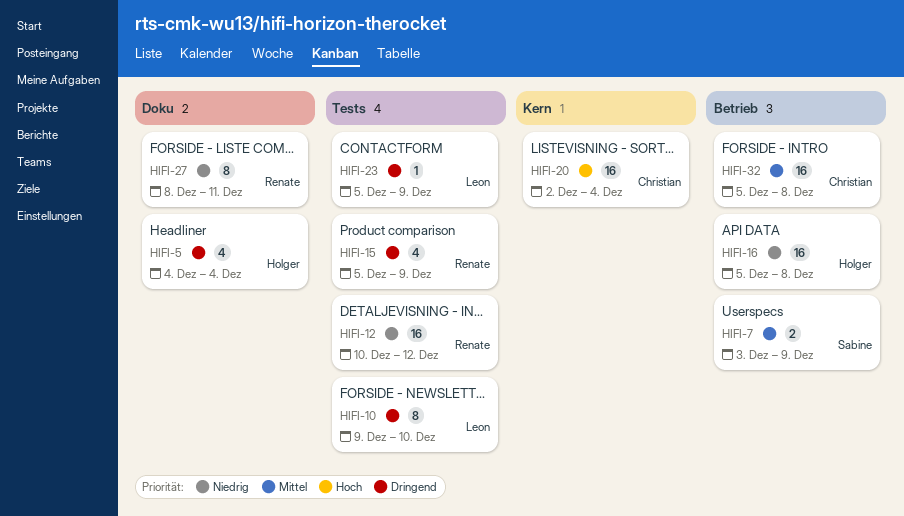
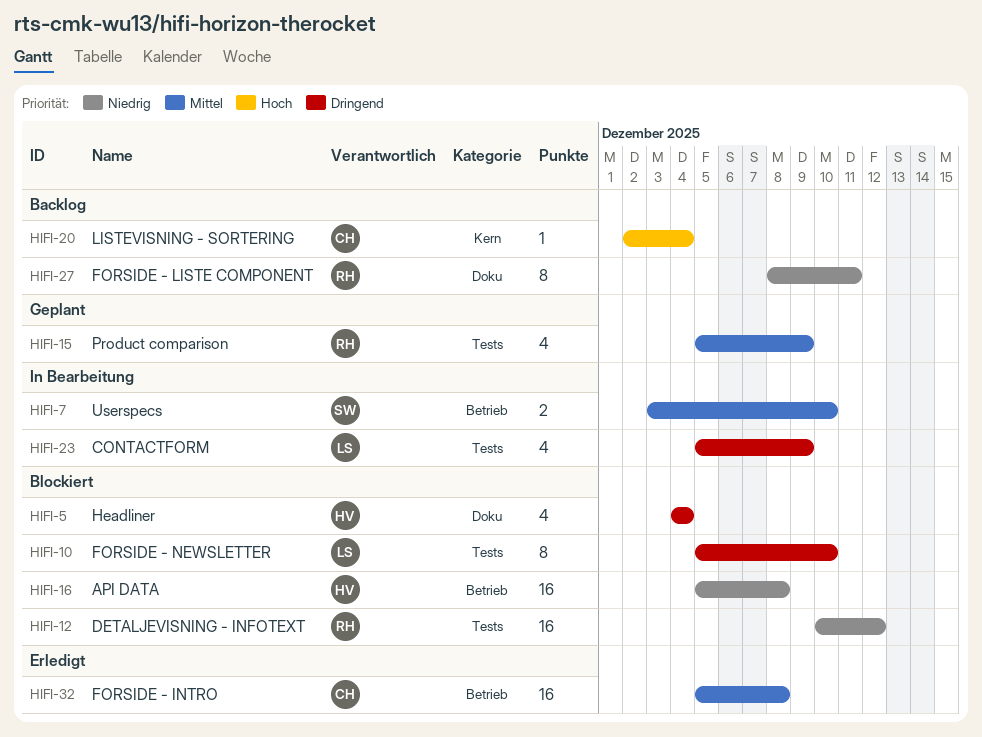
HIFI-7, due: Dec 9 -> Dec 10
HIFI-10, start: Dec 9 -> Dec 5
HIFI-15, priority: Dringend -> Mittel
HIFI-20, estimate: 16 -> 1
HIFI-23, estimate: 1 -> 4

